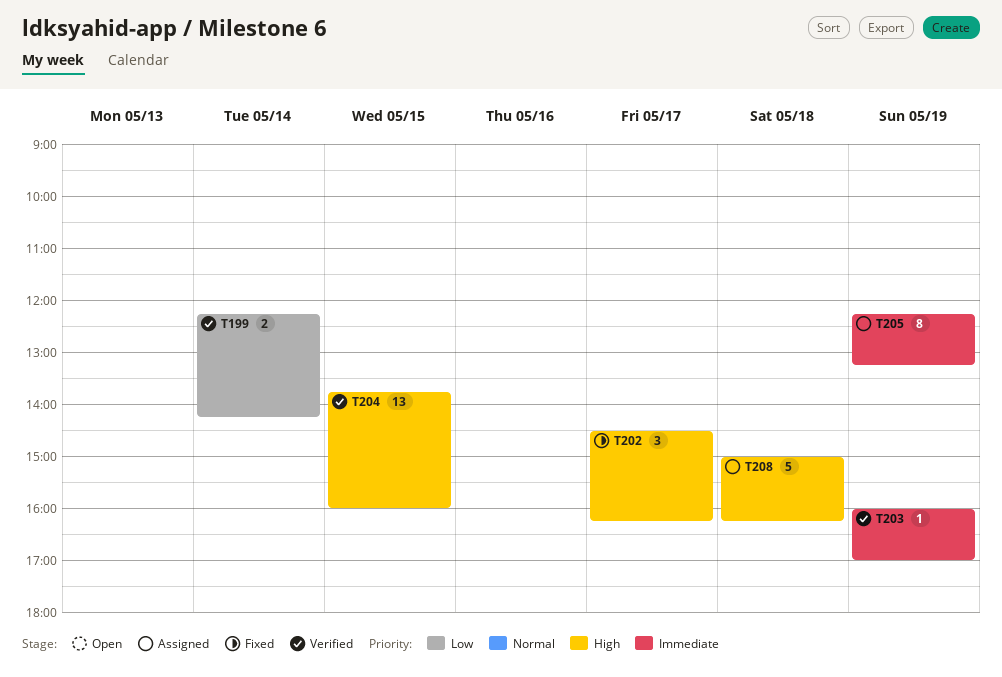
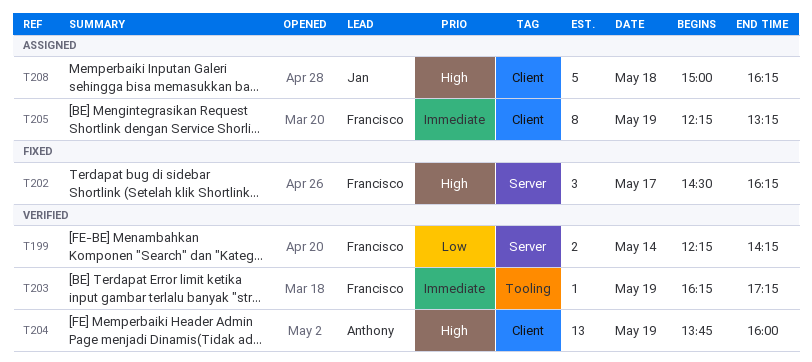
T203, begins: 16:00 -> 16:15
T203, ends: 17:00 -> 17:15
T204, day: May 15 -> May 19

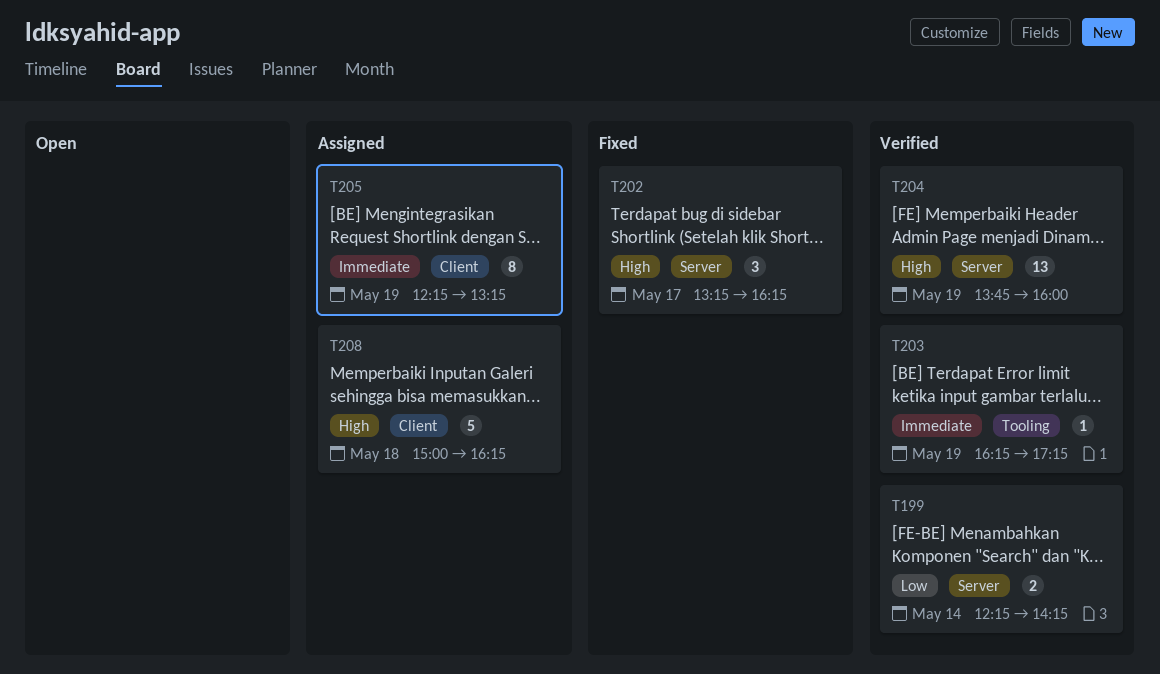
T202, begins: 14:30 -> 13:15
T204, label: Client -> Server

